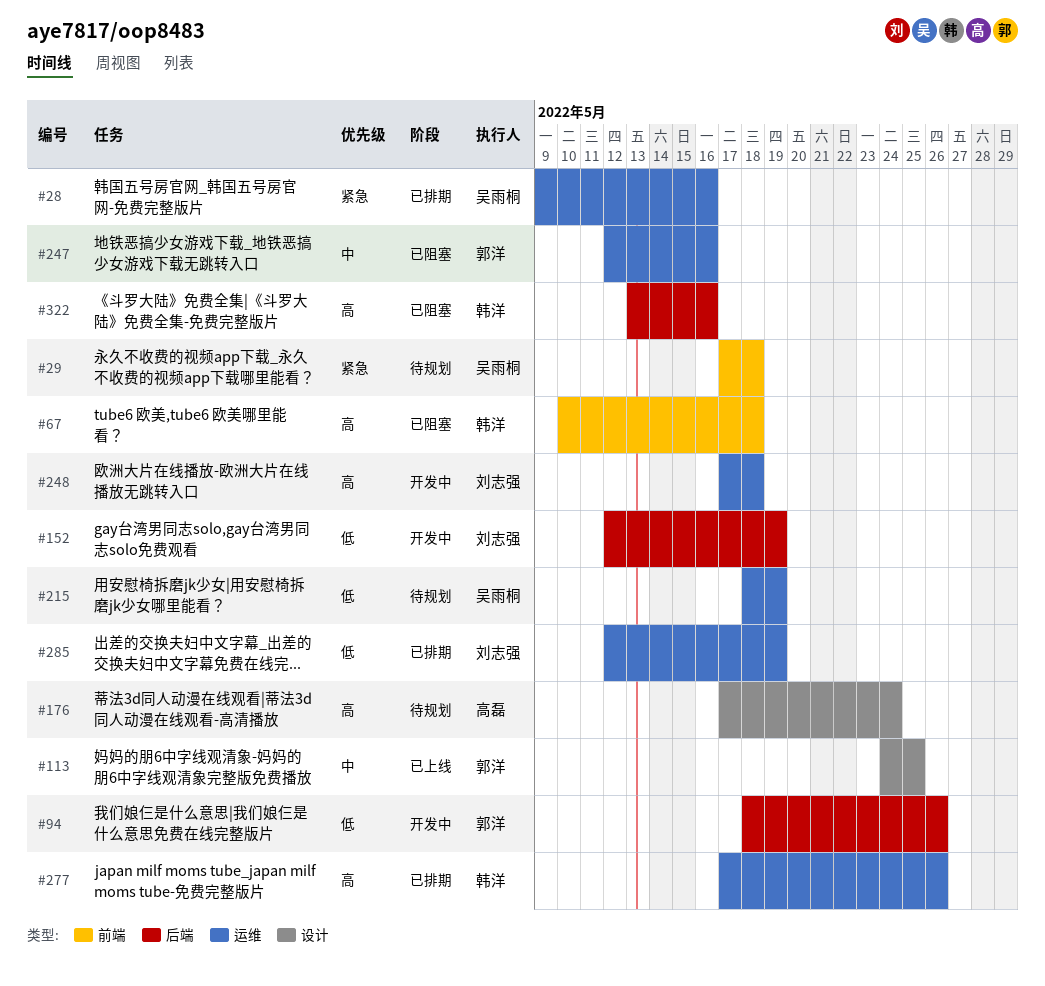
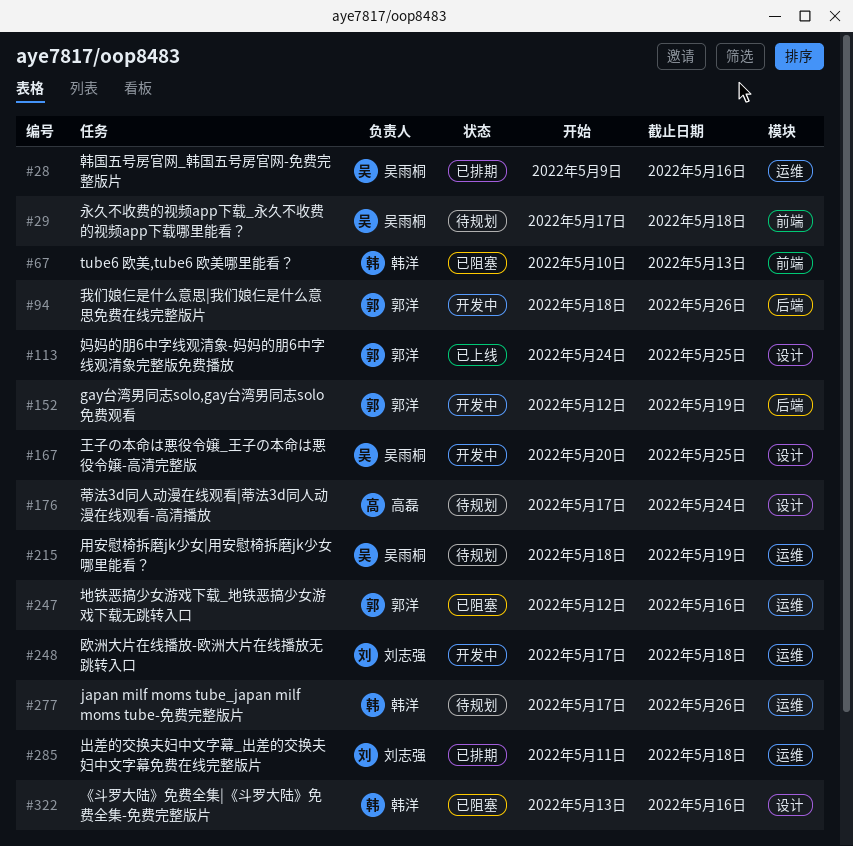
#67, due: May 18 -> May 13
#152, owner: 刘志强 -> 郭洋
#167: none -> present
#277, status: 已排期 -> 待规划
#285, start: May 12 -> May 11
#285, due: May 19 -> May 18
#322, label: 后端 -> 设计

